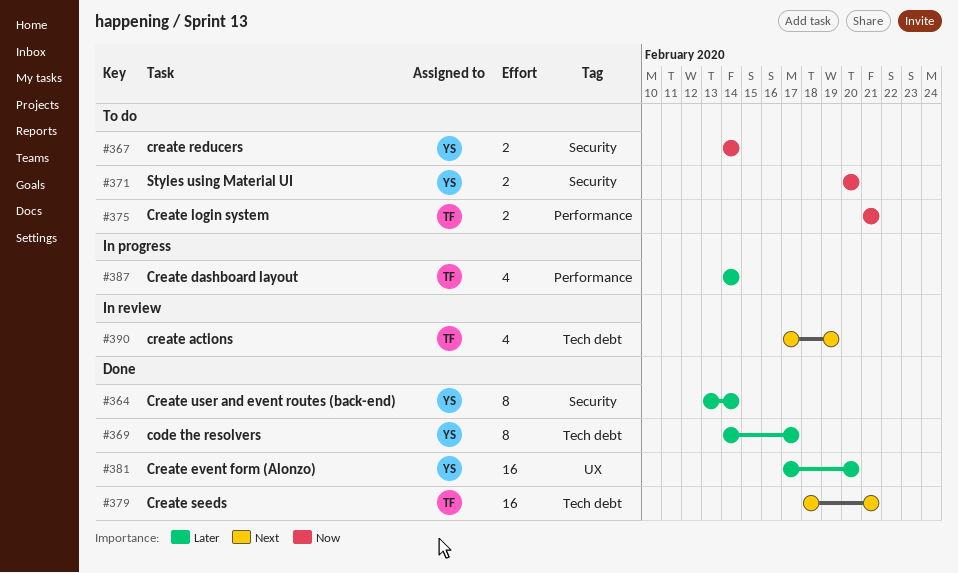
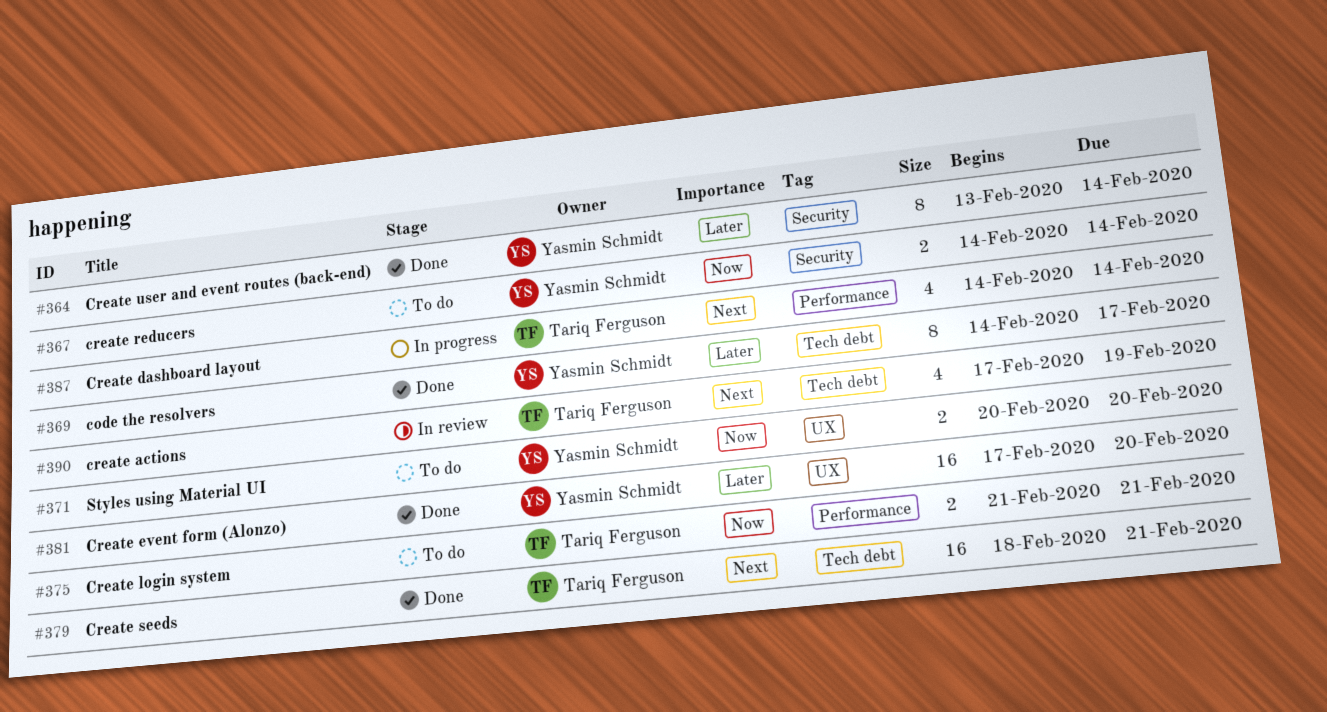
#371, label: Security -> UX
#387, priority: Later -> Next

